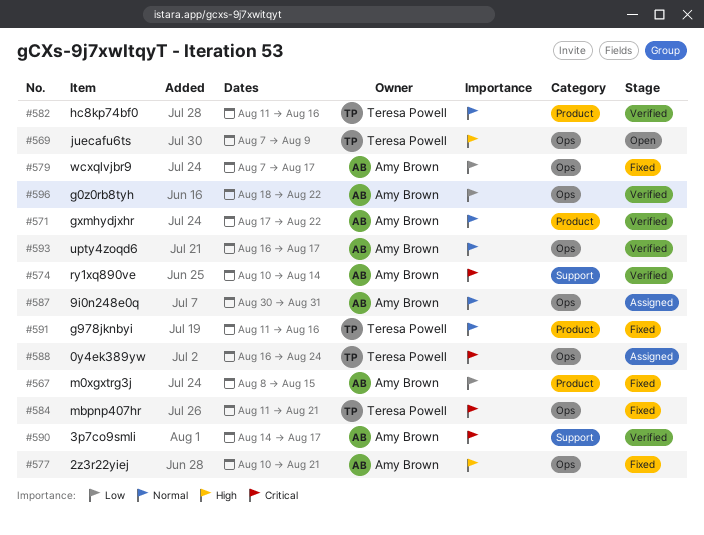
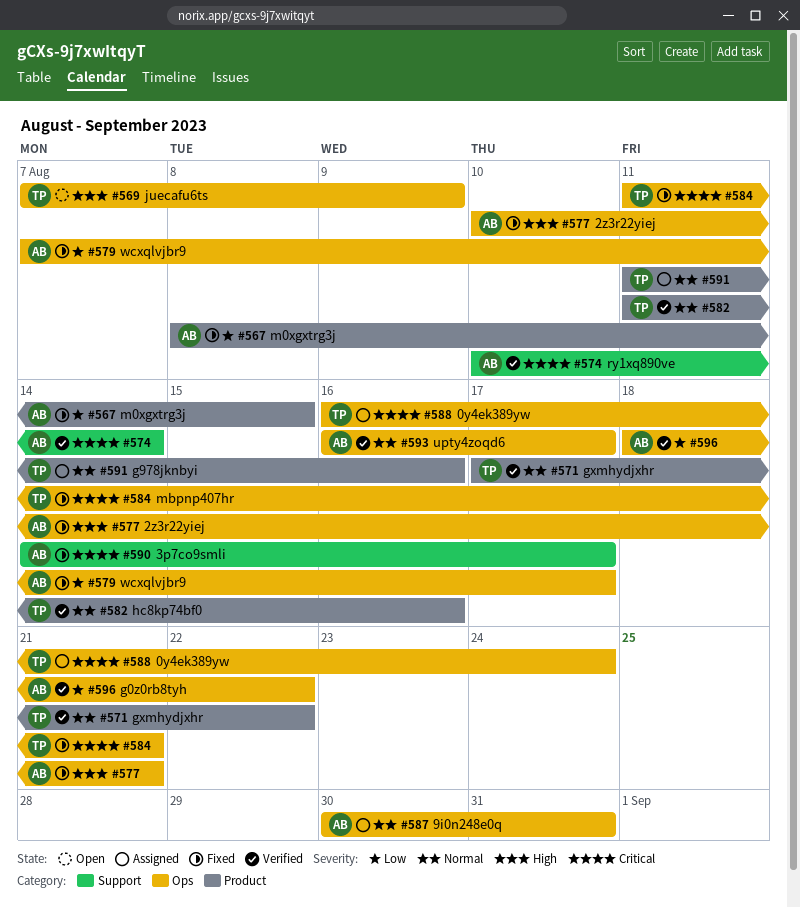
#571, owner: Amy Brown -> Teresa Powell
#590, status: Verified -> Fixed
#591, status: Fixed -> Assigned

